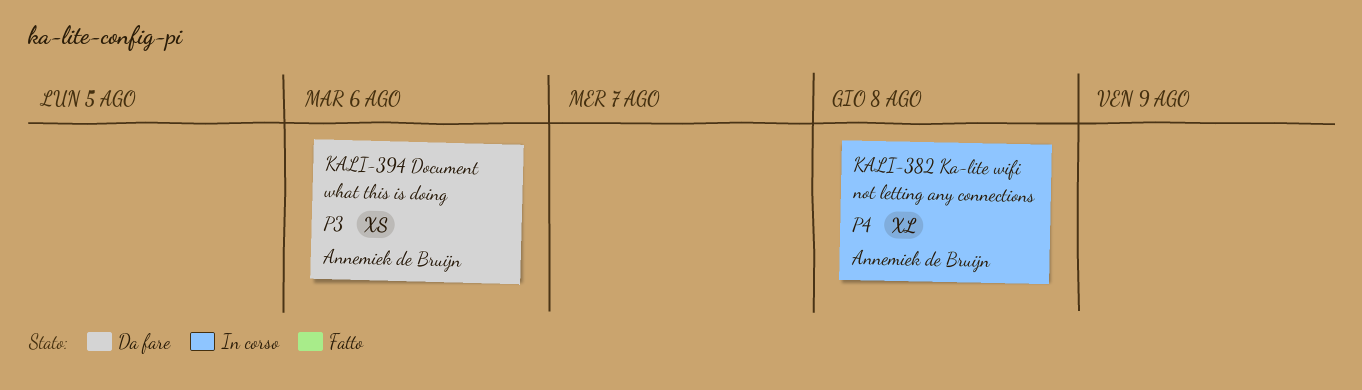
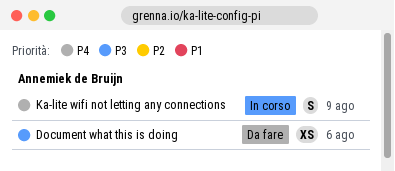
Ka-lite wifi not letting any connections, estimate: XL -> S
Ka-lite wifi not letting any connections, due: Aug 8 -> Aug 9

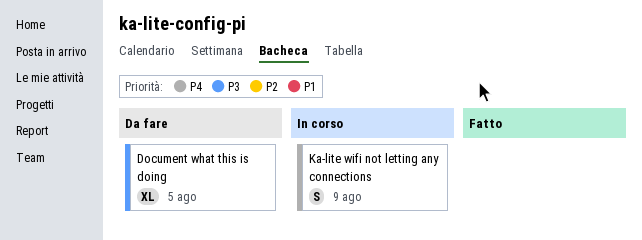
Document what this is doing, estimate: XS -> XL
Document what this is doing, due: Aug 6 -> Aug 5

